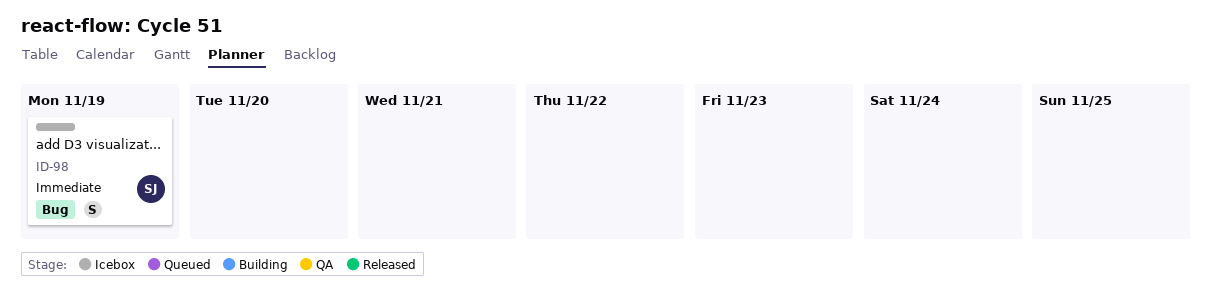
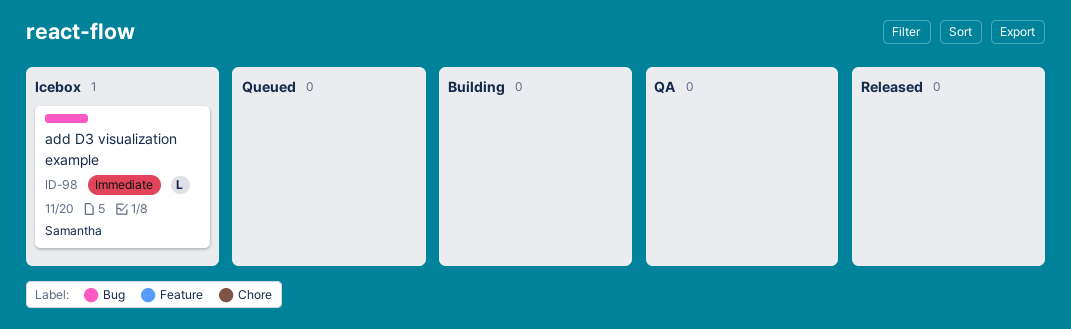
ID-98, estimate: S -> L
ID-98, due: Nov 19 -> Nov 20

